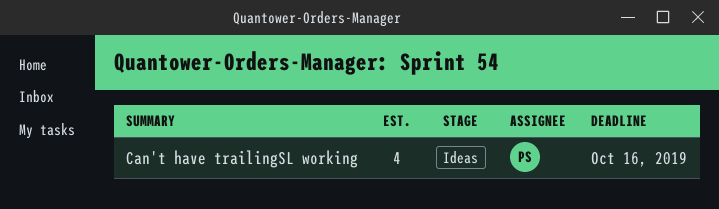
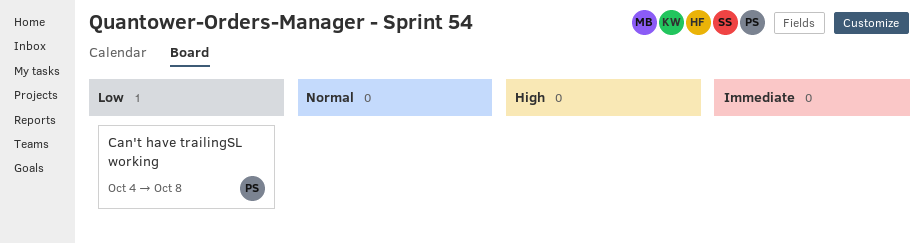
Can't have trailingSL working, due: Oct 16 -> Oct 8

